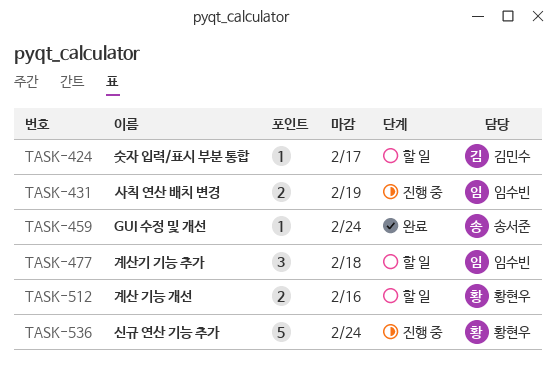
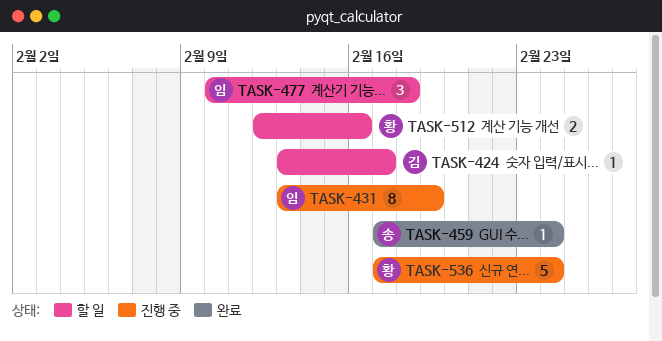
TASK-431, estimate: 2 -> 8

